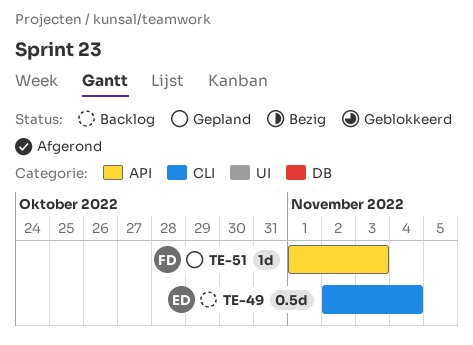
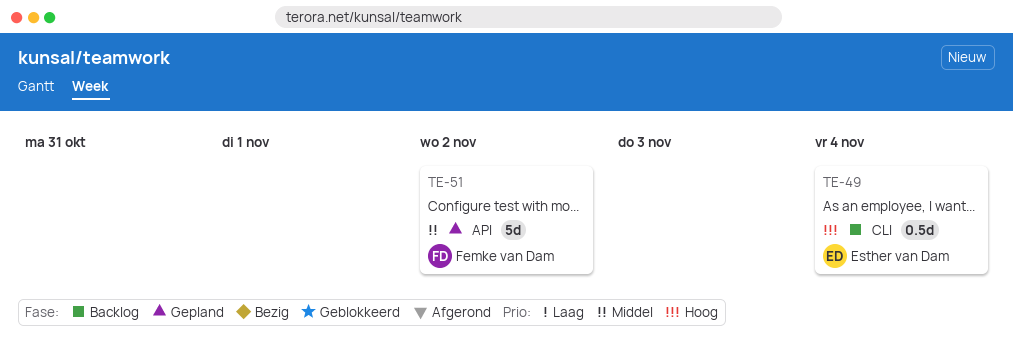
TE-51, estimate: 1d -> 5d
TE-51, due: Nov 3 -> Nov 2

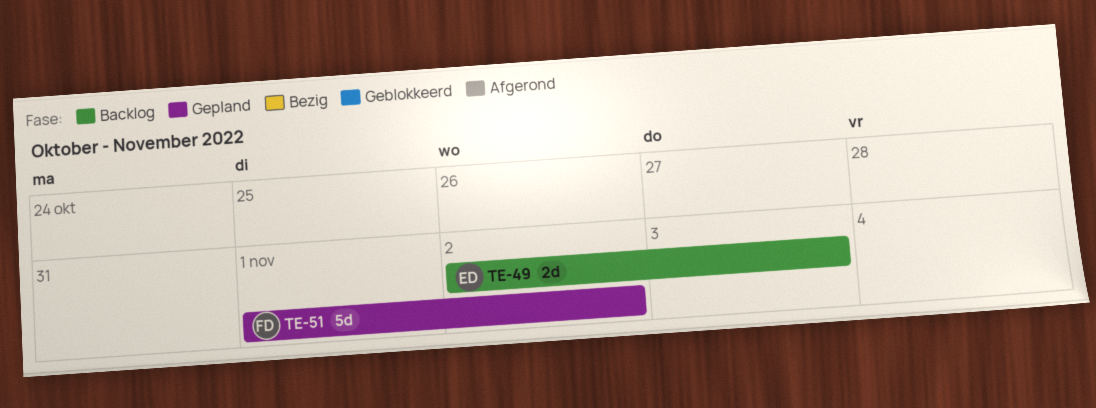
TE-49, estimate: 0.5d -> 2d
TE-49, due: Nov 4 -> Nov 3

